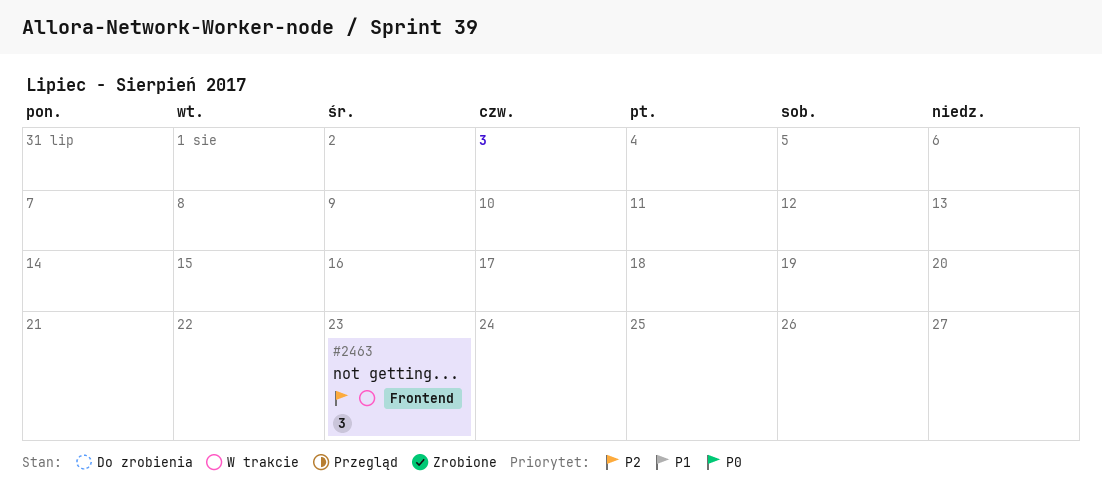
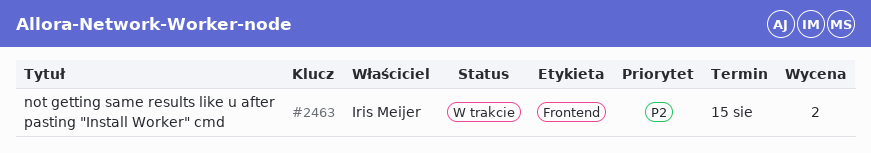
#2463, estimate: 3 -> 2
#2463, due: Aug 23 -> Aug 15

